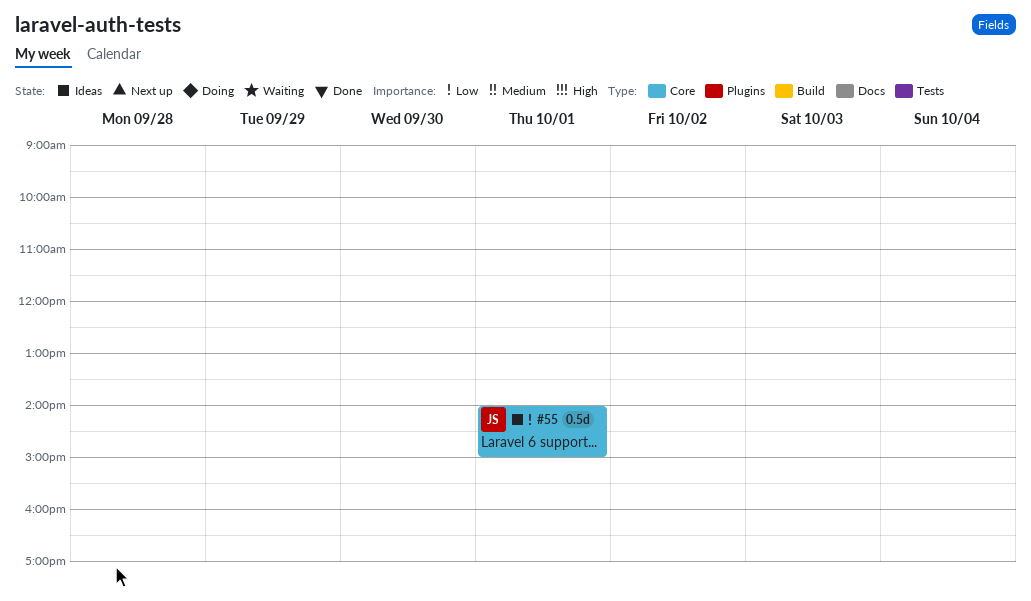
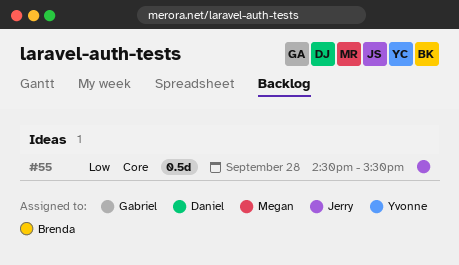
#55, day: Oct 1 -> Sep 28
#55, begins: 14:00 -> 14:30
#55, ends: 15:00 -> 15:30

